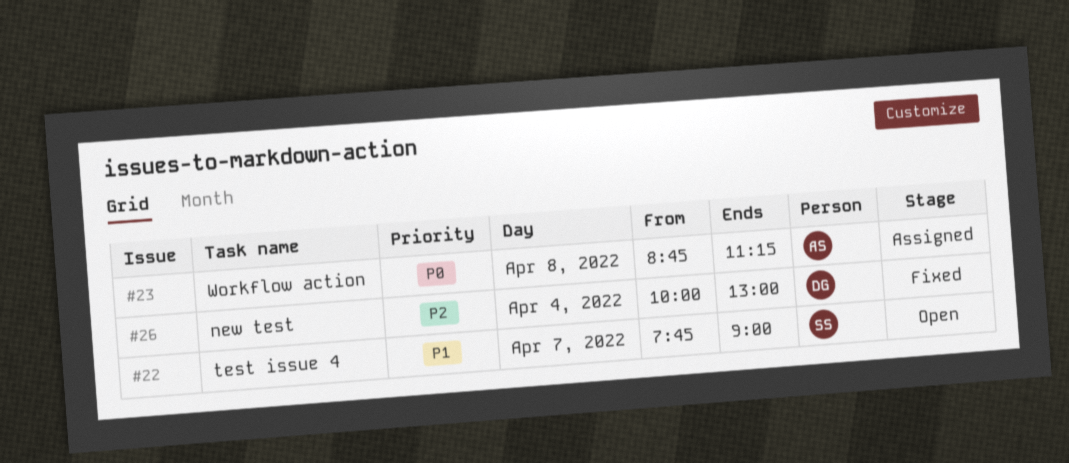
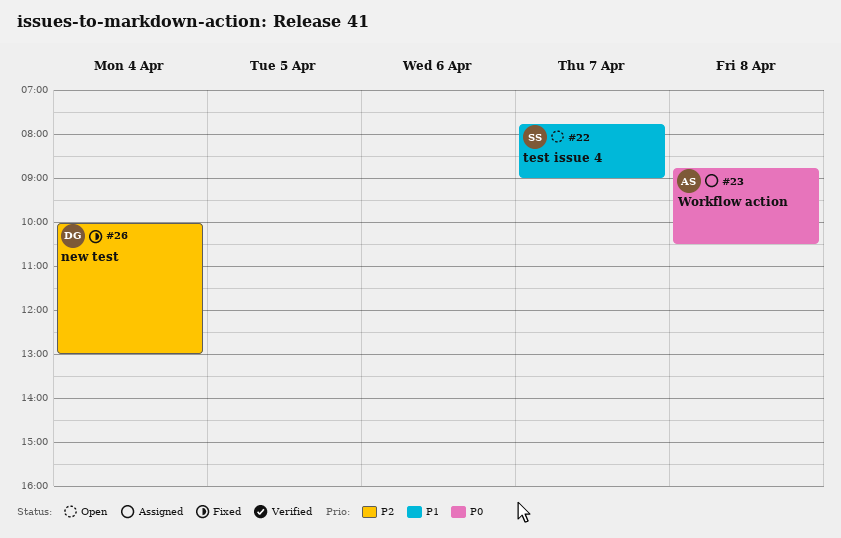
#23, ends: 11:15 -> 10:30

